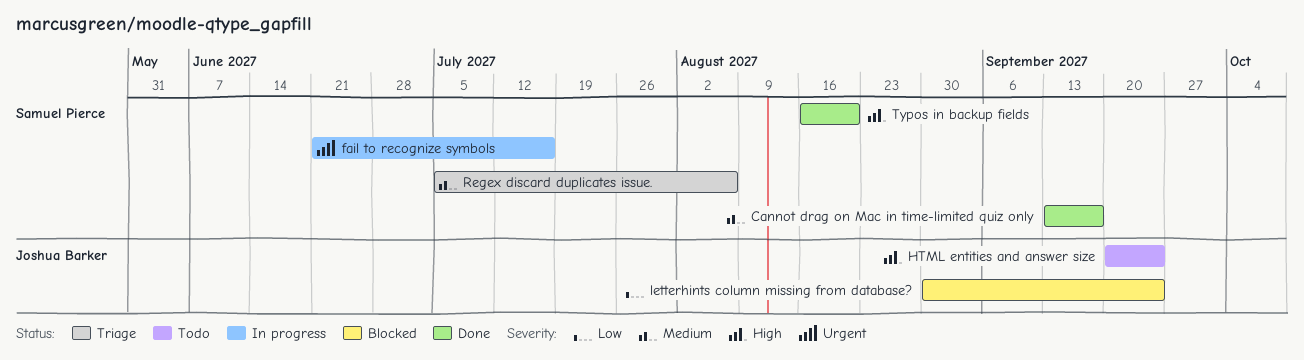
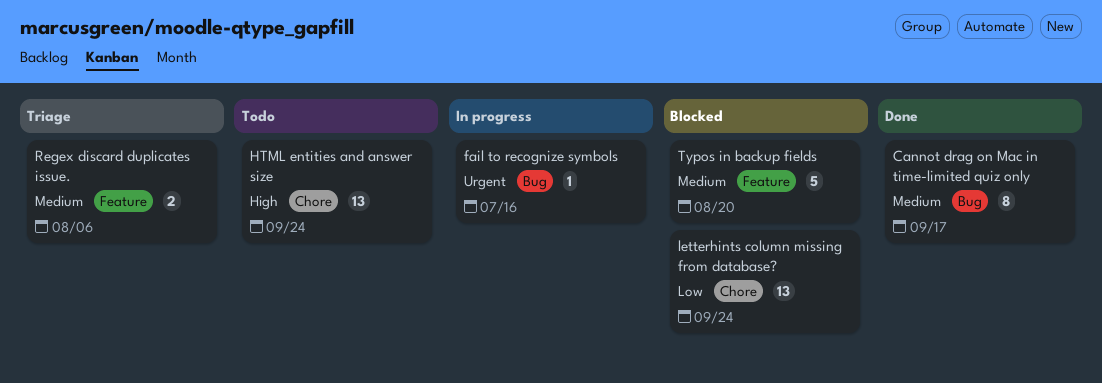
Typos in backup fields, status: Done -> Blocked
Typos in backup fields, priority: High -> Medium

